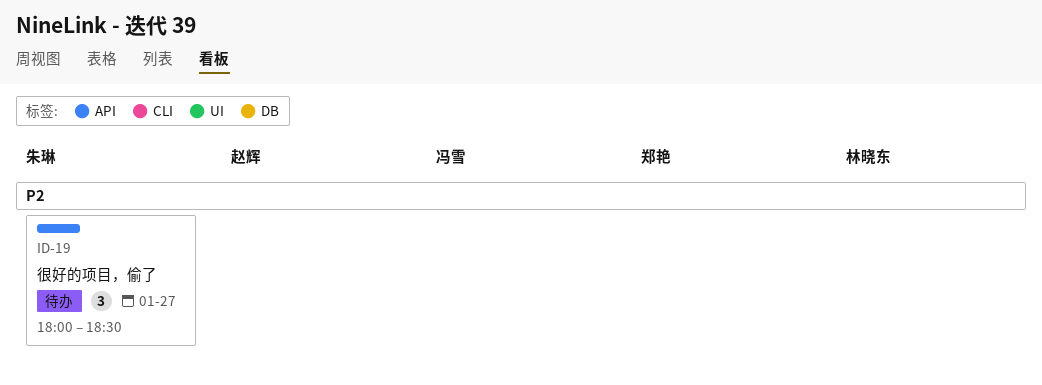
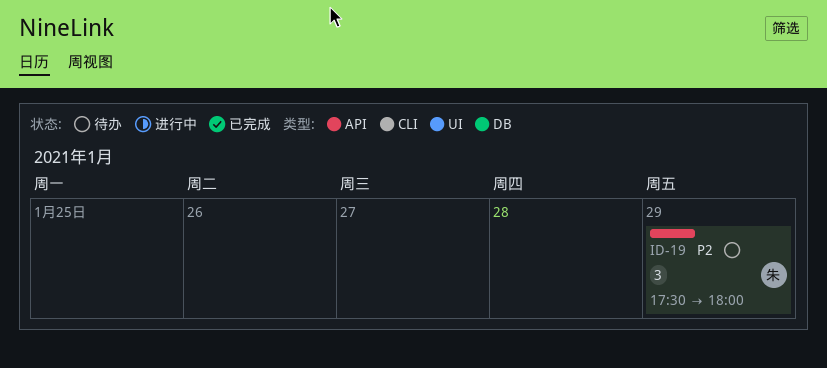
ID-19, day: Jan 27 -> Jan 29
ID-19, begins: 18:00 -> 17:30
ID-19, ends: 18:30 -> 18:00

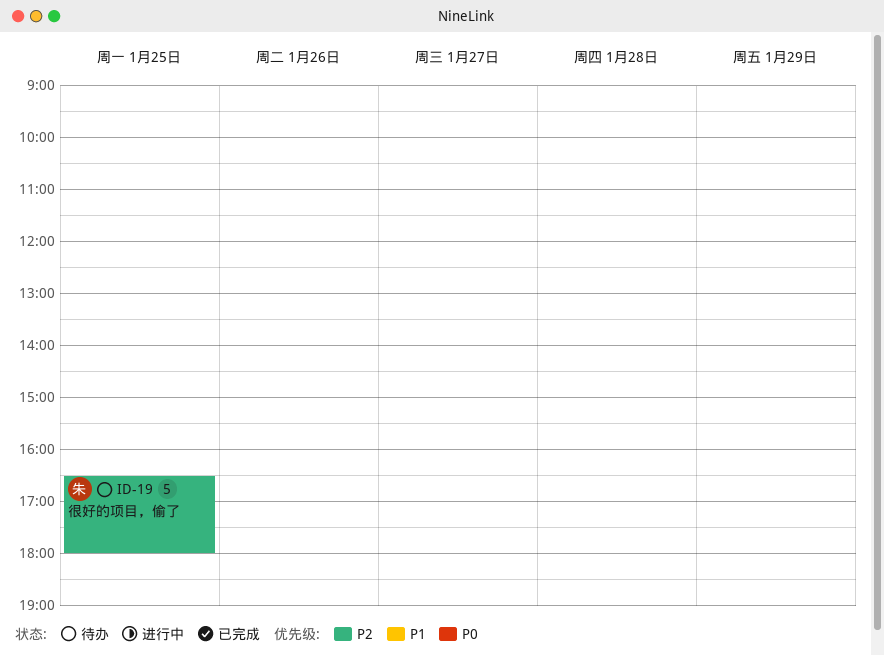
ID-19, estimate: 3 -> 5
ID-19, day: Jan 29 -> Jan 25
ID-19, begins: 17:30 -> 16:30

